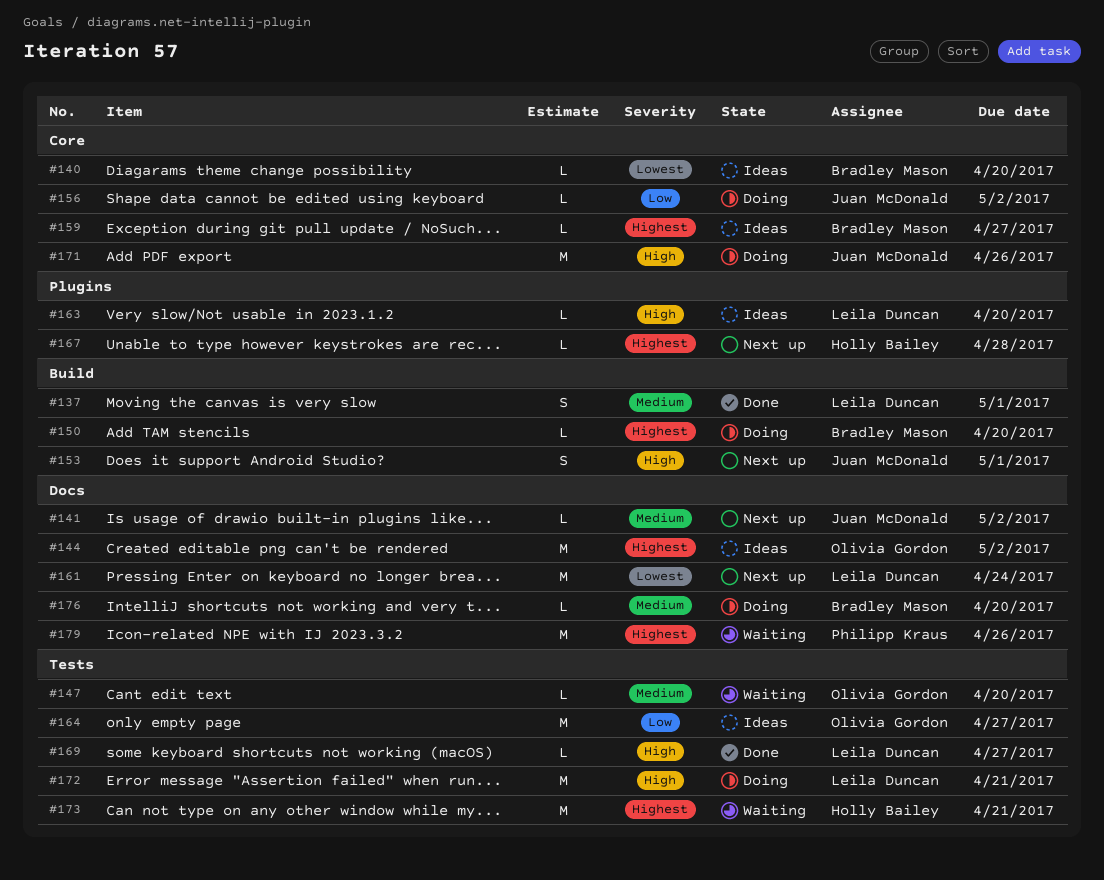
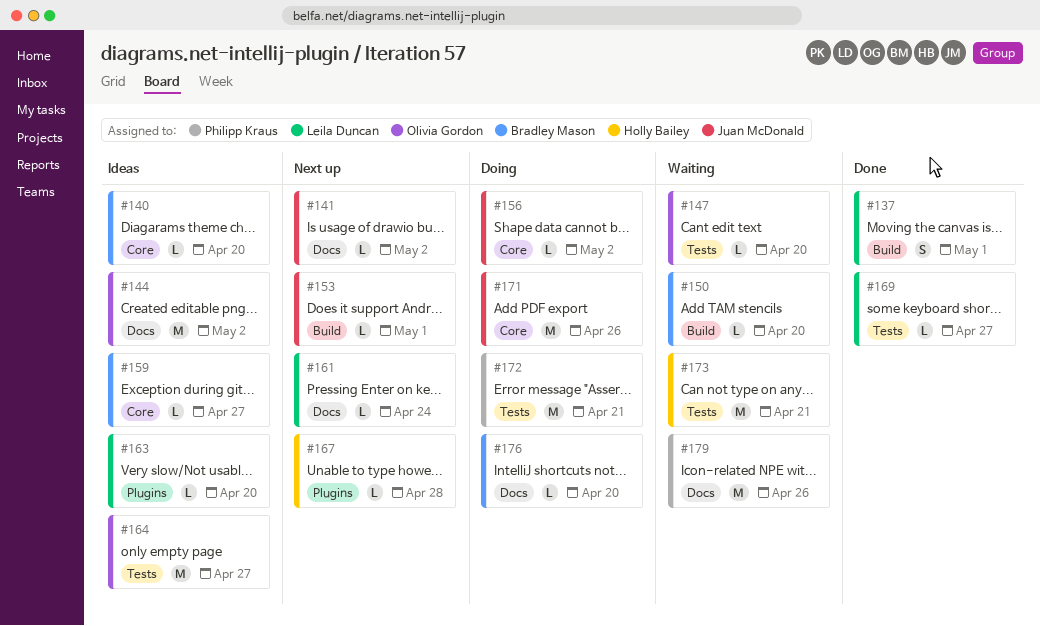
#150, status: Doing -> Waiting
#153, estimate: S -> L
#161, estimate: M -> L
#172, owner: Leila Duncan -> Philipp Kraus

